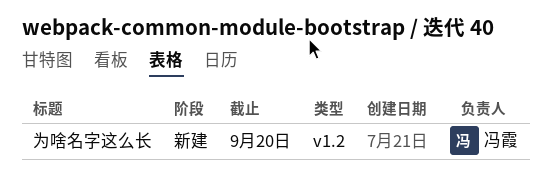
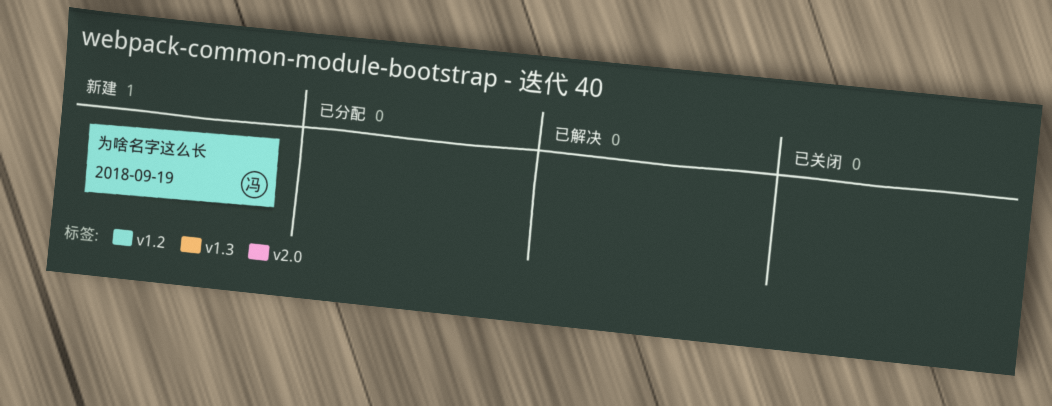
为啥名字这么长, due: Sep 20 -> Sep 19

